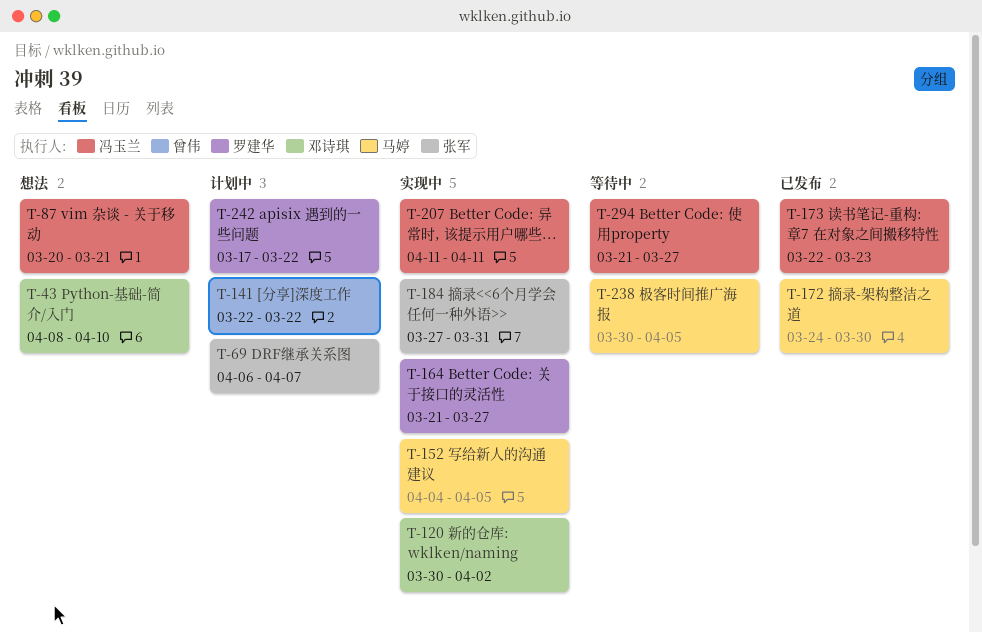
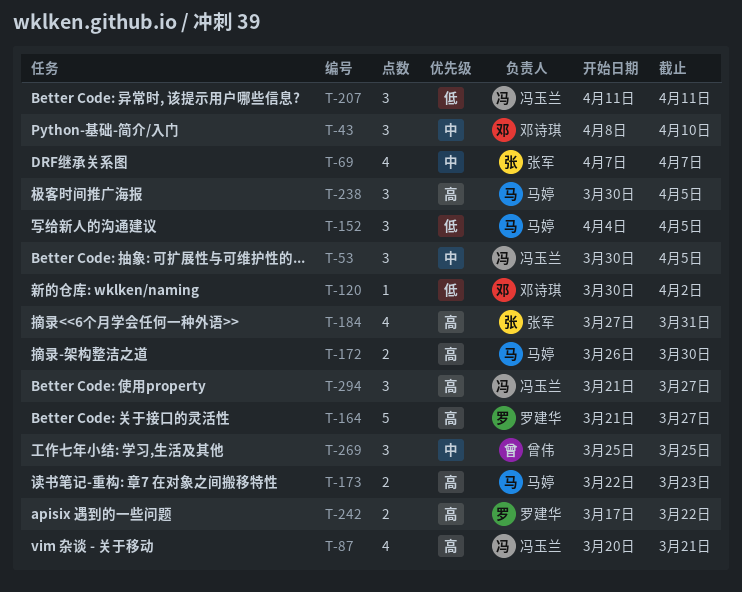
T-53: none -> present
T-69, start: Apr 6 -> Apr 7
T-141: present -> none
T-172, start: Mar 24 -> Mar 26
T-173, owner: 冯玉兰 -> 马婷
T-269: none -> present

